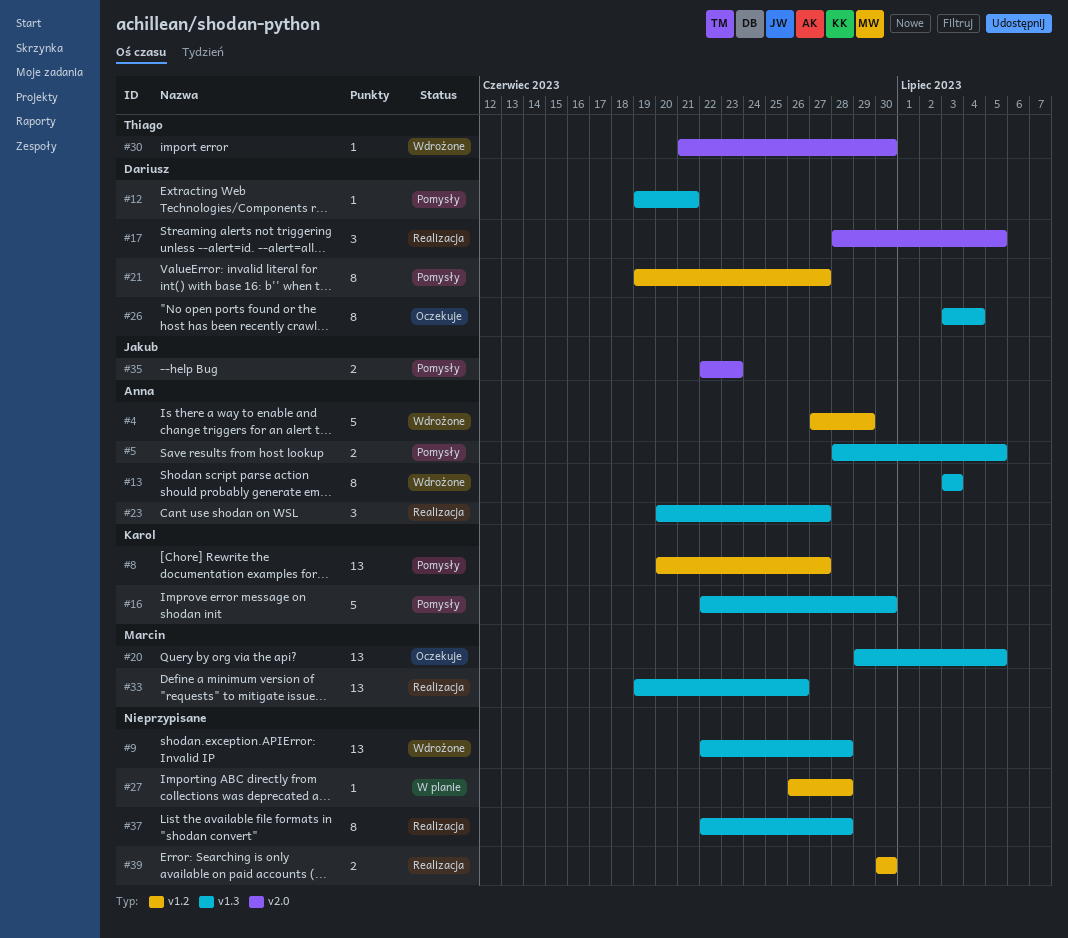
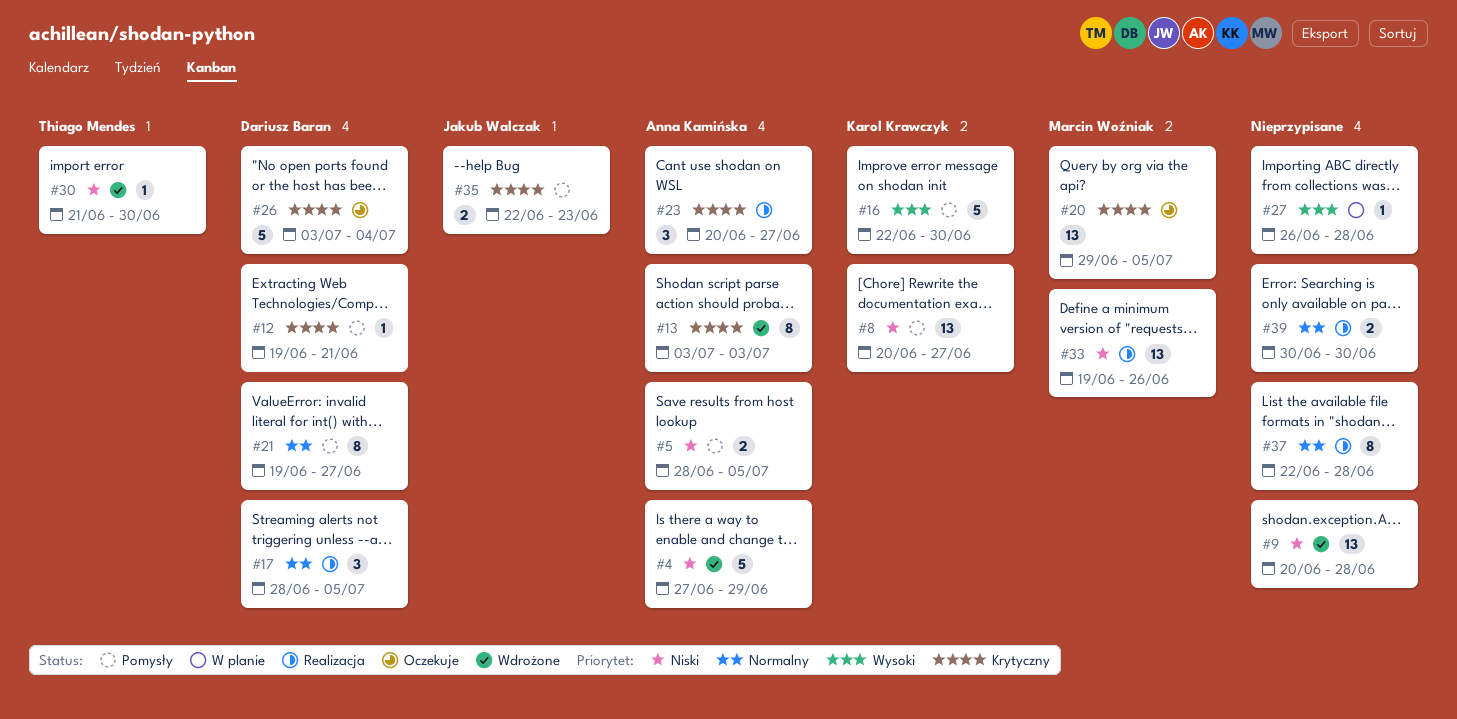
#9, start: Jun 22 -> Jun 20
#26, estimate: 8 -> 5

